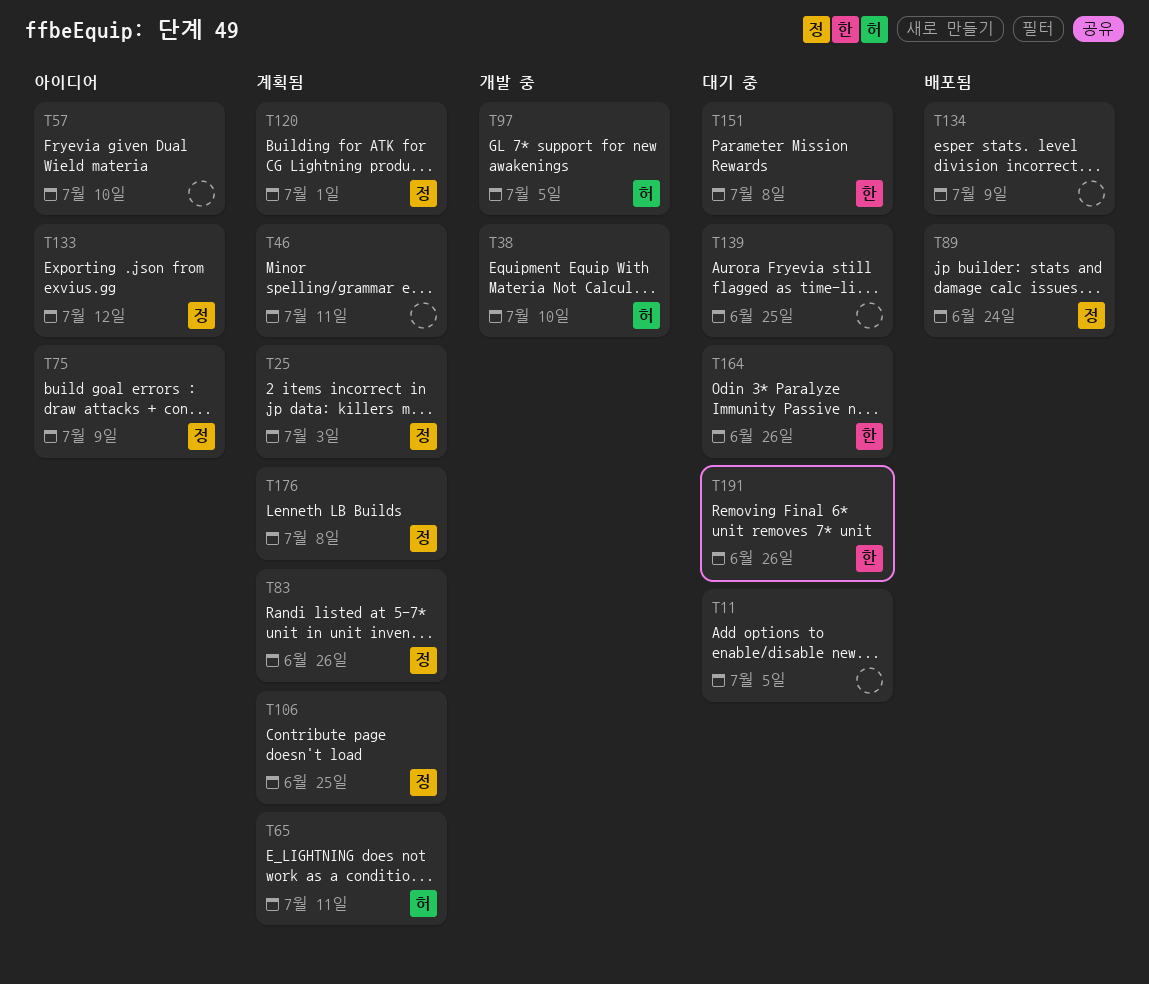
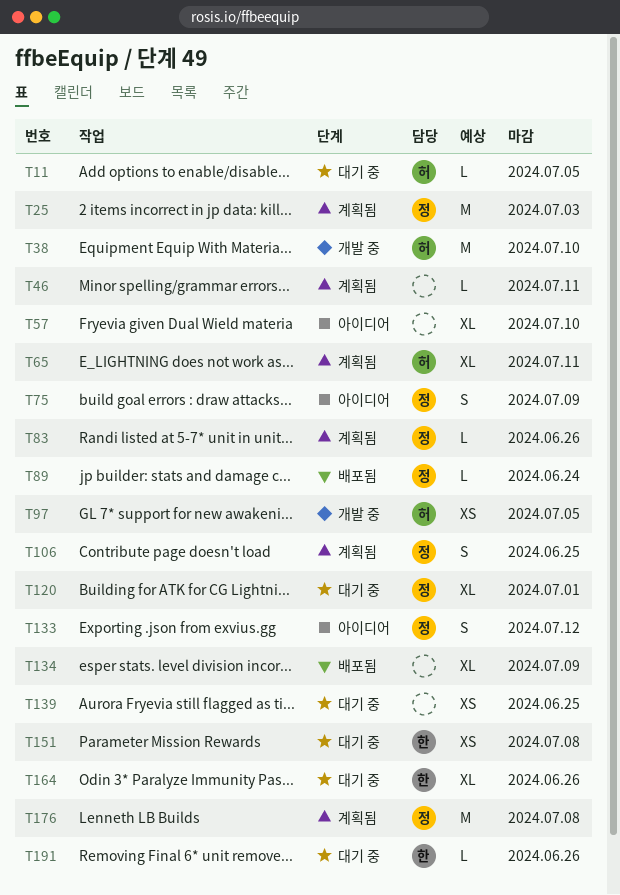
T11, owner: none -> 허
T120, status: 계획됨 -> 대기 중

